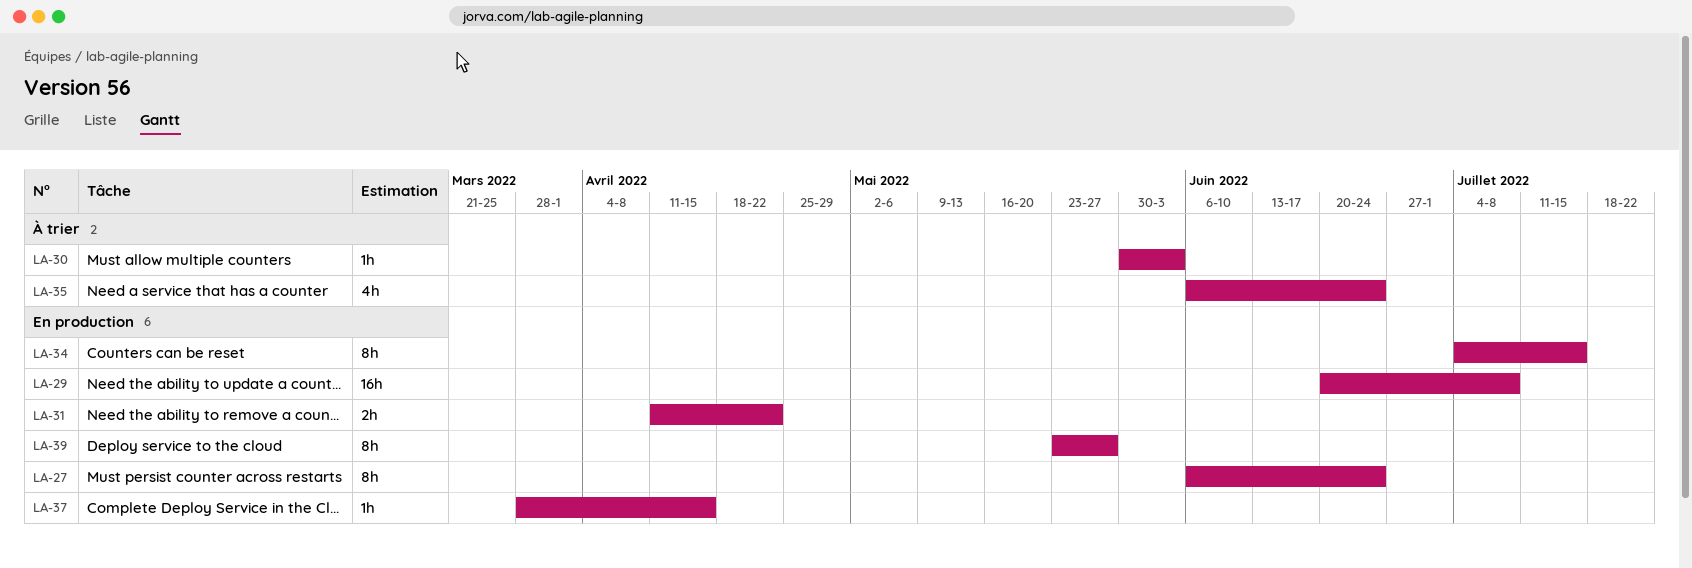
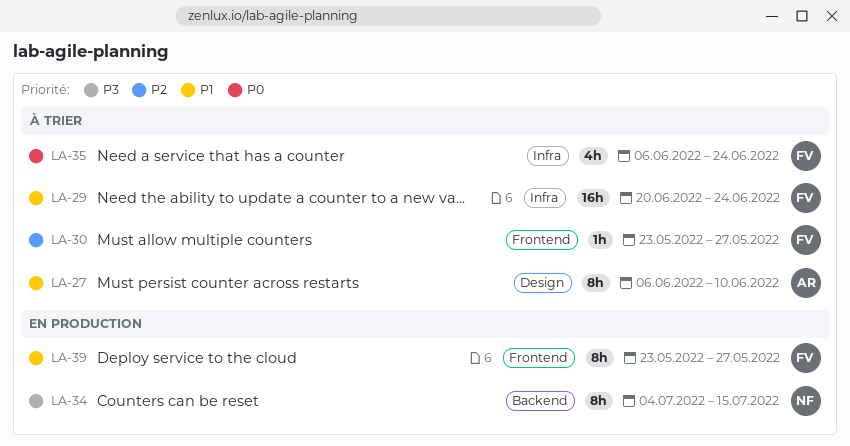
LA-27, status: En production -> À trier
LA-27, due: Jun 24 -> Jun 10
LA-29, status: En production -> À trier
LA-29, due: Jul 8 -> Jun 24
LA-30, start: May 30 -> May 23
LA-30, due: Jun 3 -> May 27
LA-31: present -> none
LA-37: present -> none

